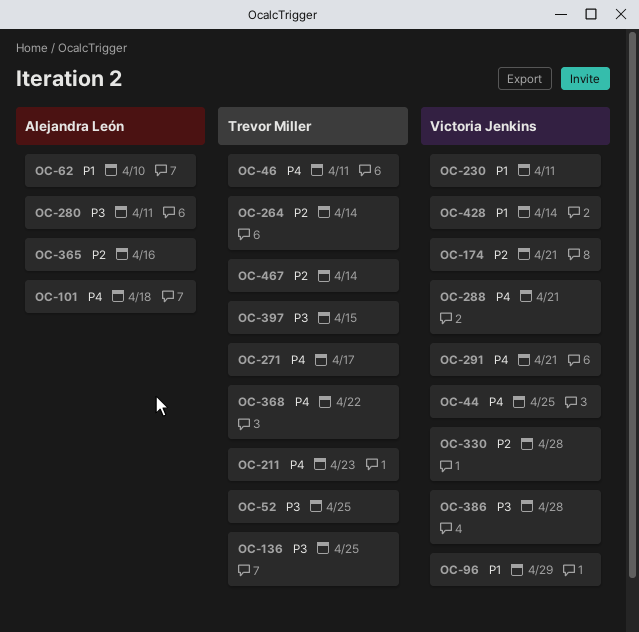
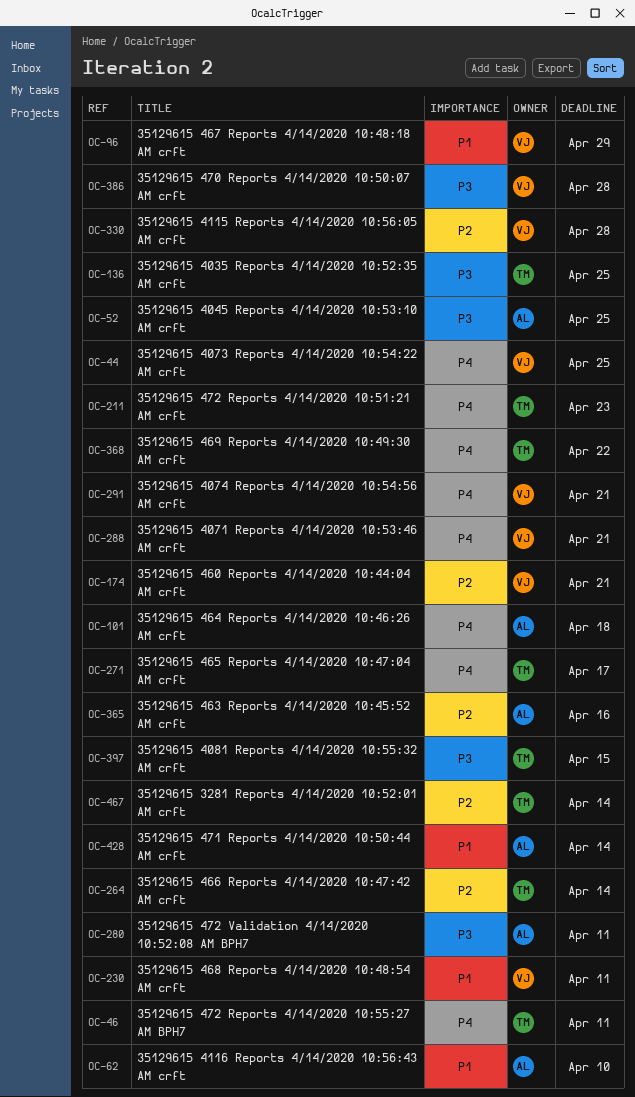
OC-52, owner: Trevor Miller -> Alejandra León
OC-428, owner: Victoria Jenkins -> Alejandra León

